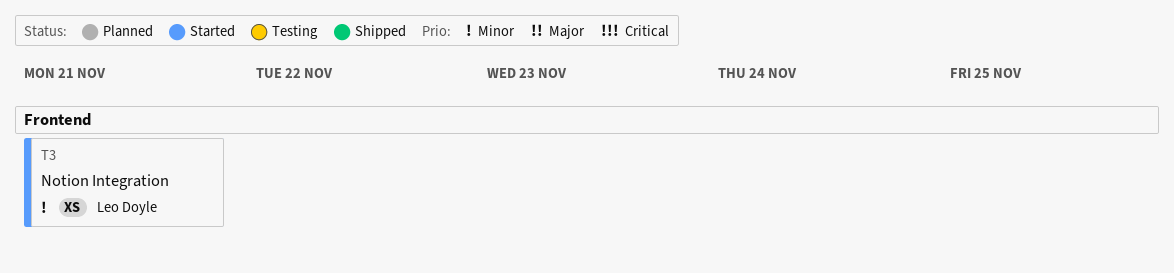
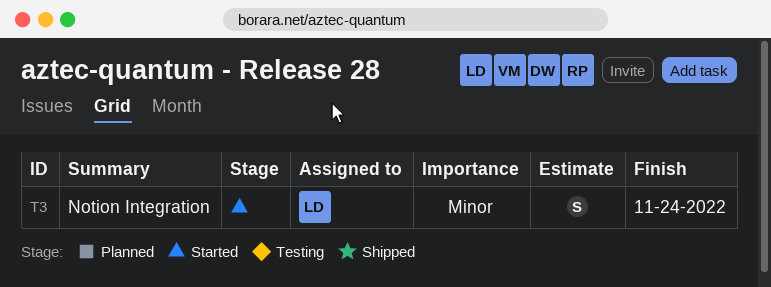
T3, estimate: XS -> S
T3, due: Nov 21 -> Nov 24

